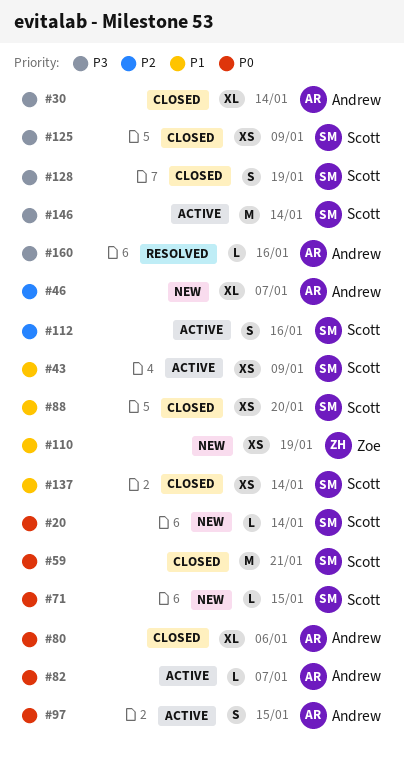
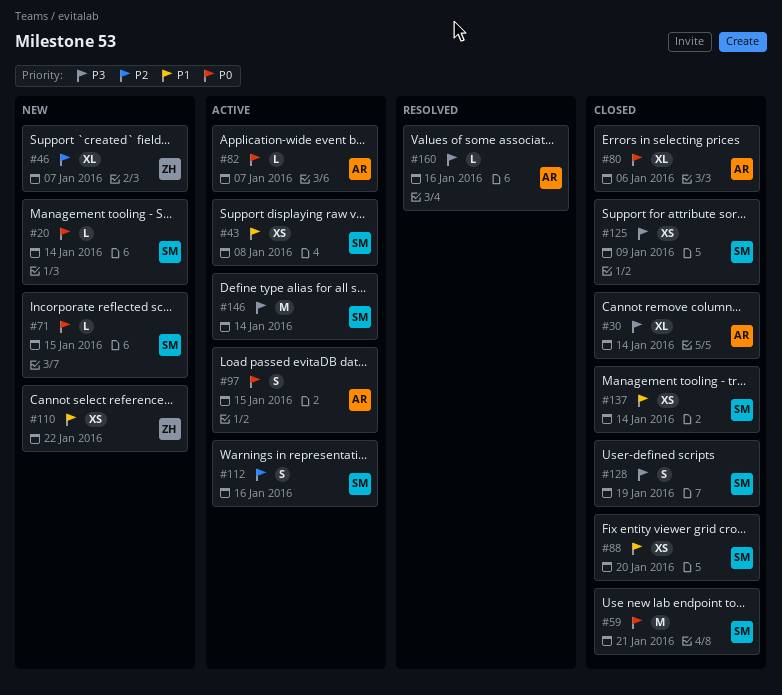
#43, due: Jan 9 -> Jan 8
#46, owner: Andrew -> Zoe
#110, due: Jan 19 -> Jan 22

